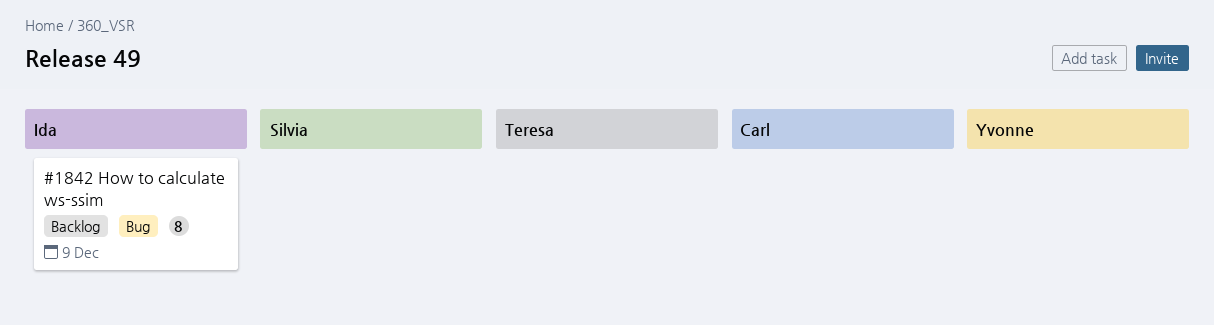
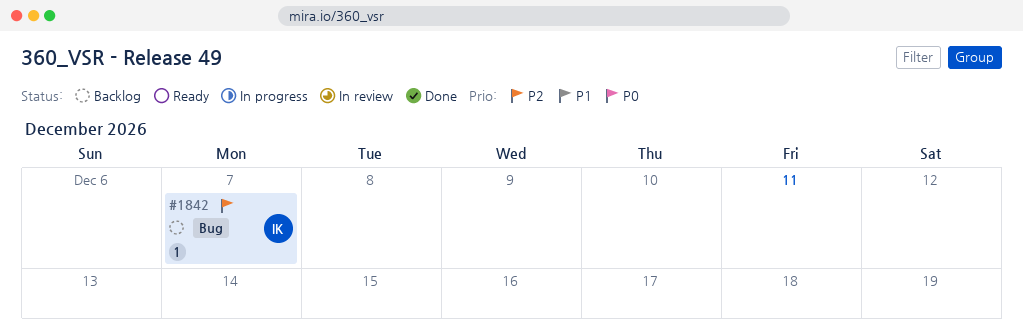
#1842, estimate: 8 -> 1
#1842, due: Dec 9 -> Dec 7

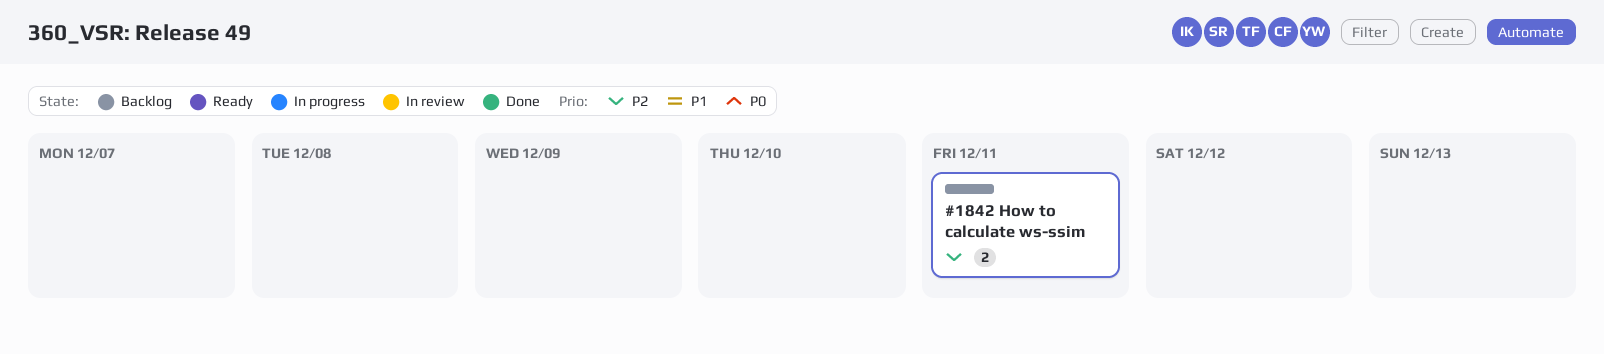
#1842, estimate: 1 -> 2
#1842, due: Dec 7 -> Dec 11

